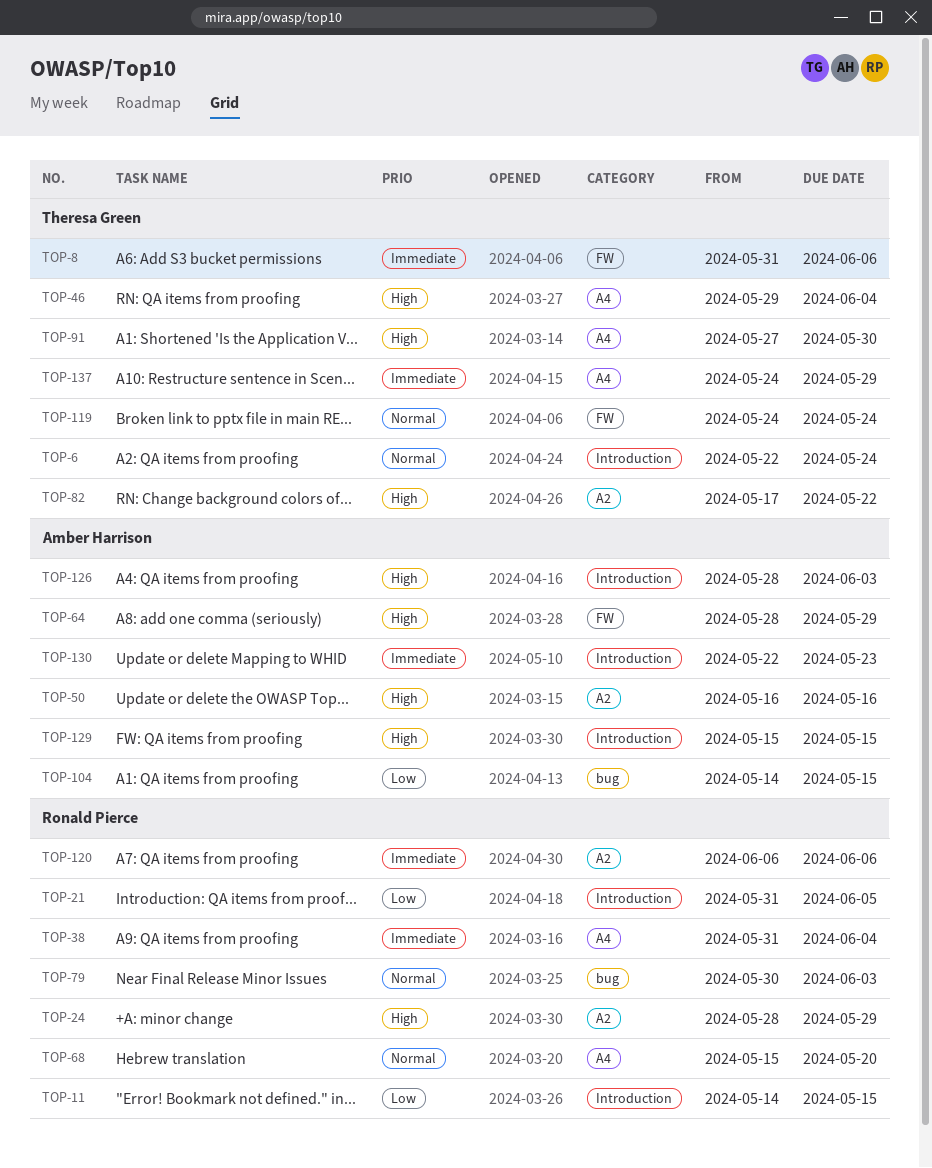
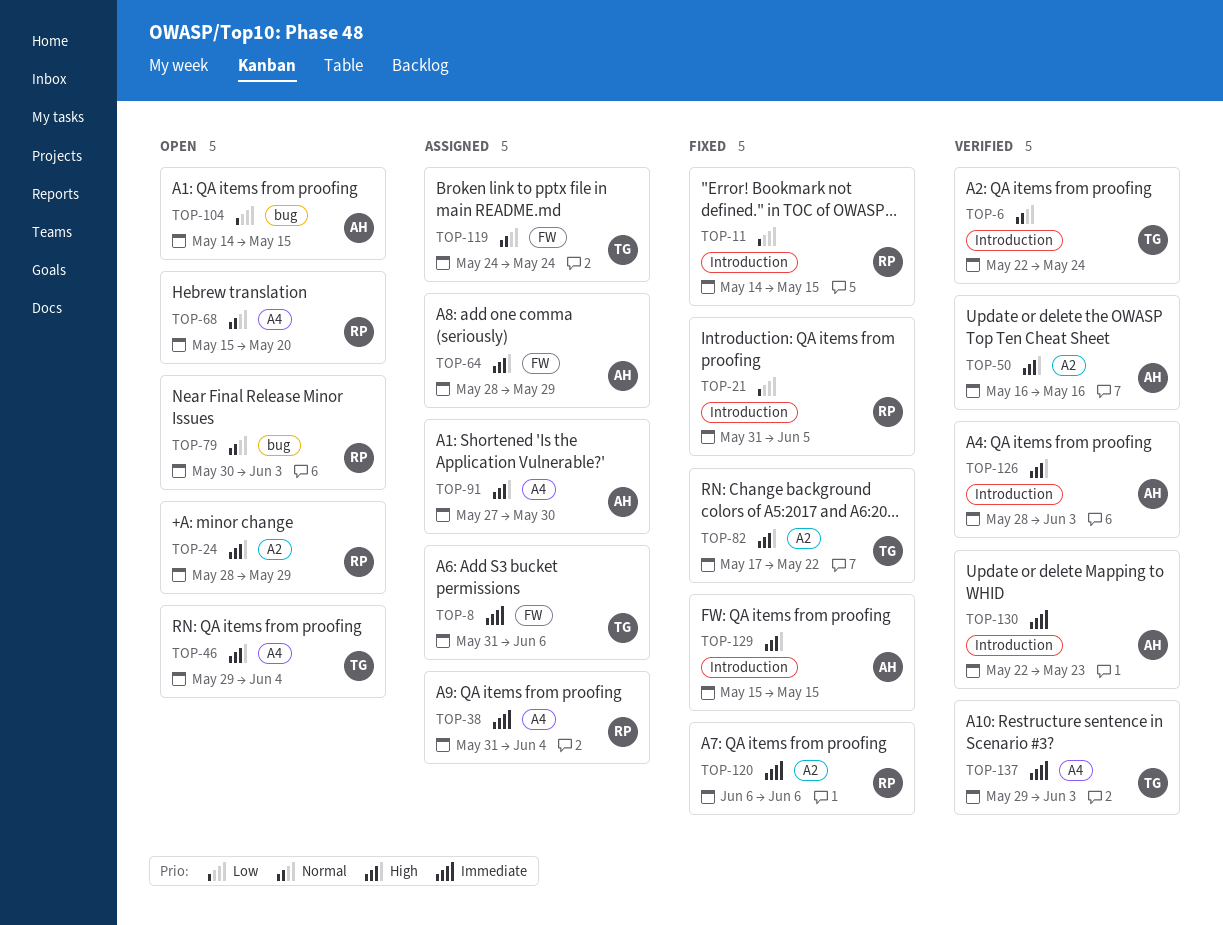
TOP-91, owner: Theresa Green -> Amber Harrison
TOP-137, start: May 24 -> May 29
TOP-137, due: May 29 -> Jun 3

